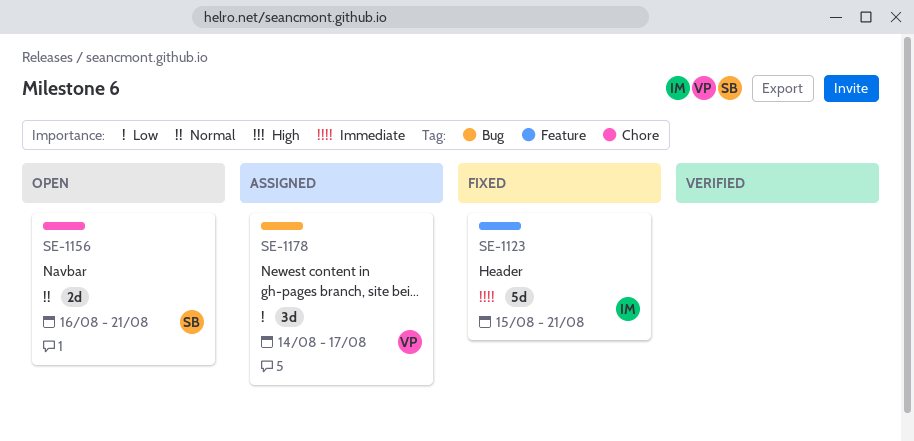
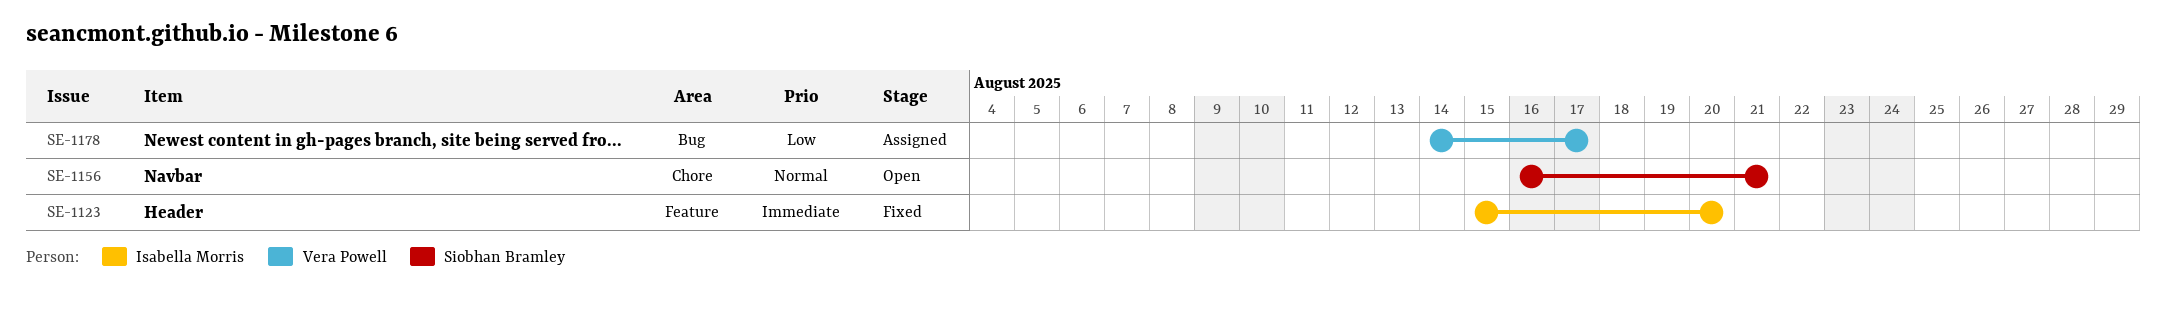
SE-1123, due: Aug 21 -> Aug 20

